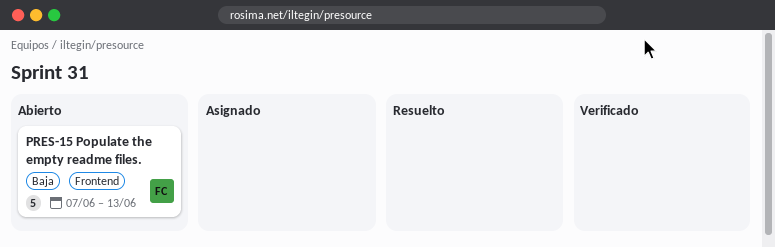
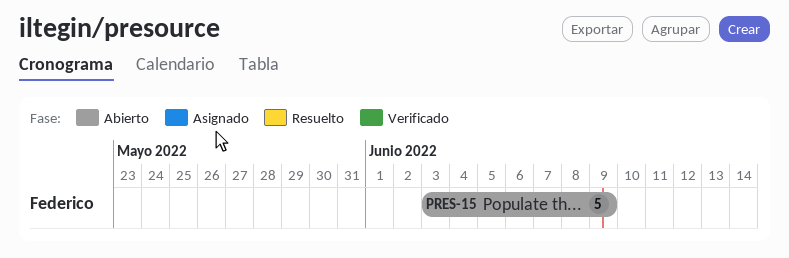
PRES-15, start: Jun 7 -> Jun 3
PRES-15, due: Jun 13 -> Jun 9

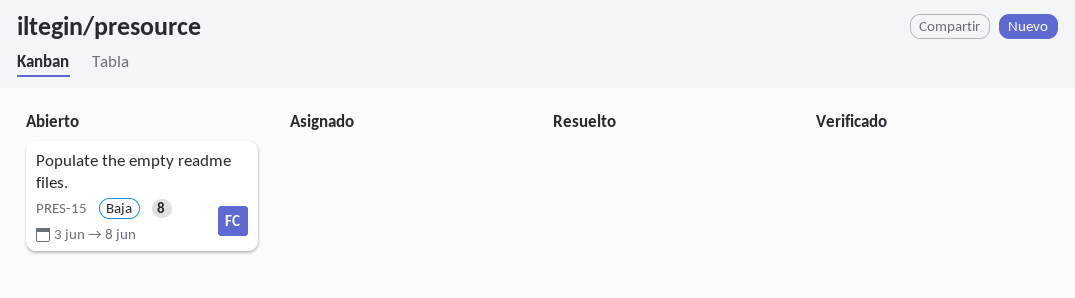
PRES-15, estimate: 5 -> 8
PRES-15, due: Jun 9 -> Jun 8

